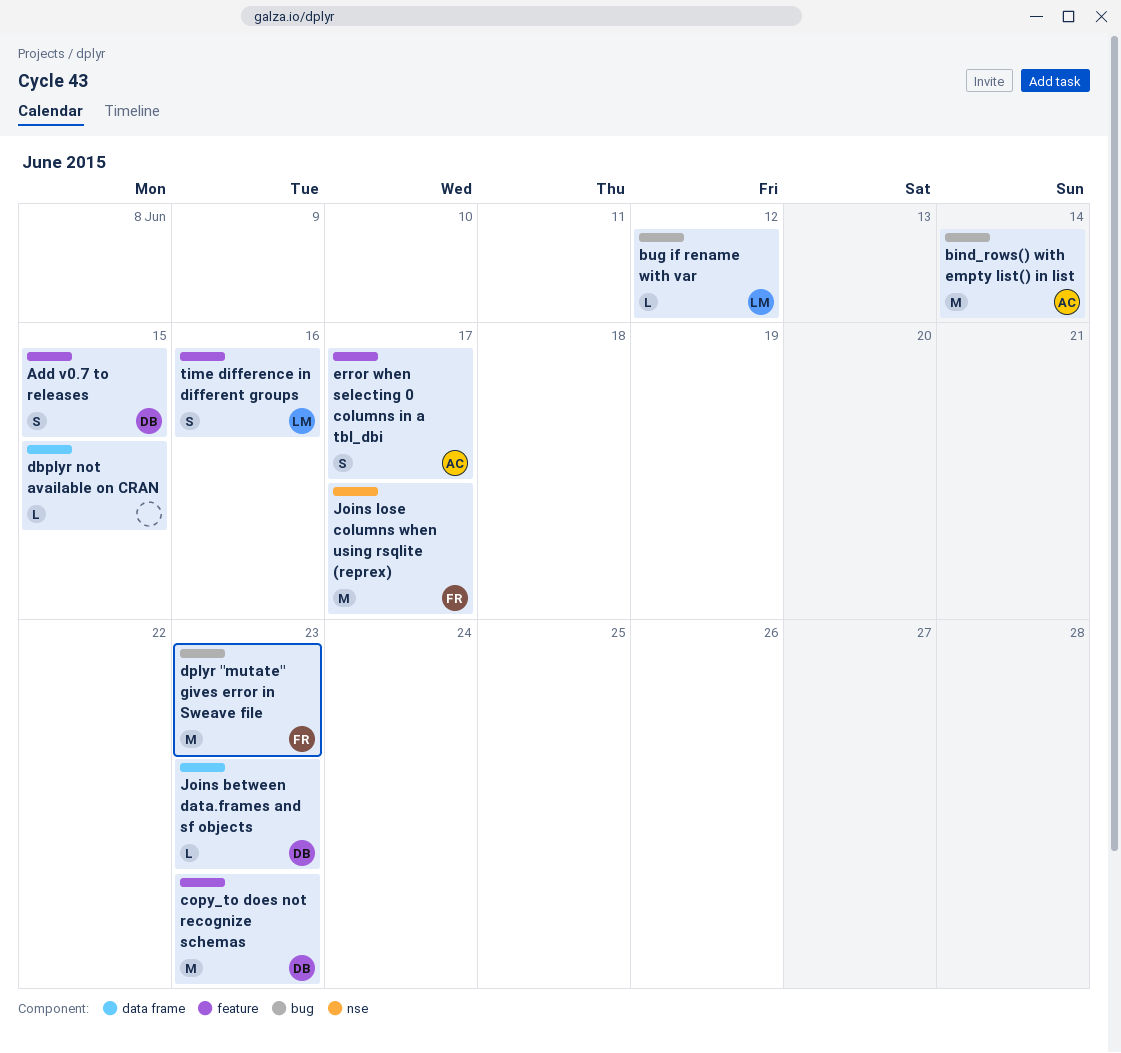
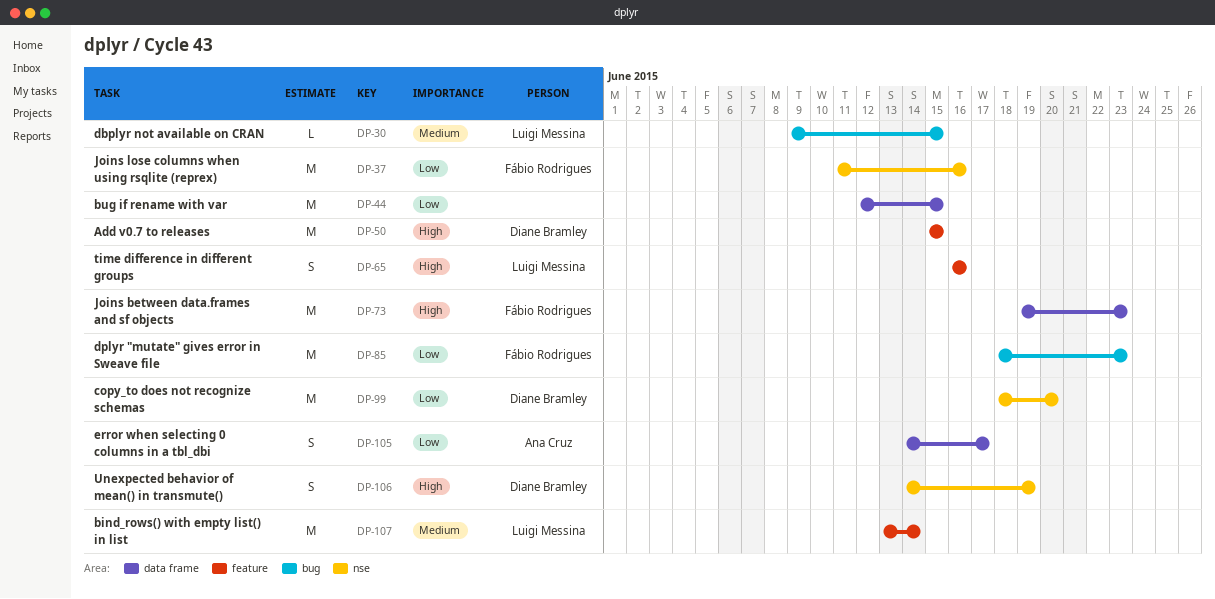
Add v0.7 to releases, estimate: S -> M
bind_rows() with empty list() in list, owner: Ana Cruz -> Luigi Messina
bind_rows() with empty list() in list, label: bug -> feature
bug if rename with var, owner: Luigi Messina -> none
bug if rename with var, label: bug -> data frame
bug if rename with var, estimate: L -> M
bug if rename with var, due: Jun 12 -> Jun 15
copy_to does not recognize schemas, label: feature -> nse
copy_to does not recognize schemas, due: Jun 23 -> Jun 20
dbplyr not available on CRAN, owner: none -> Luigi Messina
dbplyr not available on CRAN, label: data frame -> bug
error when selecting 0 columns in a tbl_dbi, label: feature -> data frame
Joins between data.frames and sf objects, owner: Diane Bramley -> Fábio Rodrigues
Joins between data.frames and sf objects, estimate: L -> M
Joins lose columns when using rsqlite (reprex), due: Jun 17 -> Jun 16
Unexpected behavior of mean() in transmute(): none -> present

